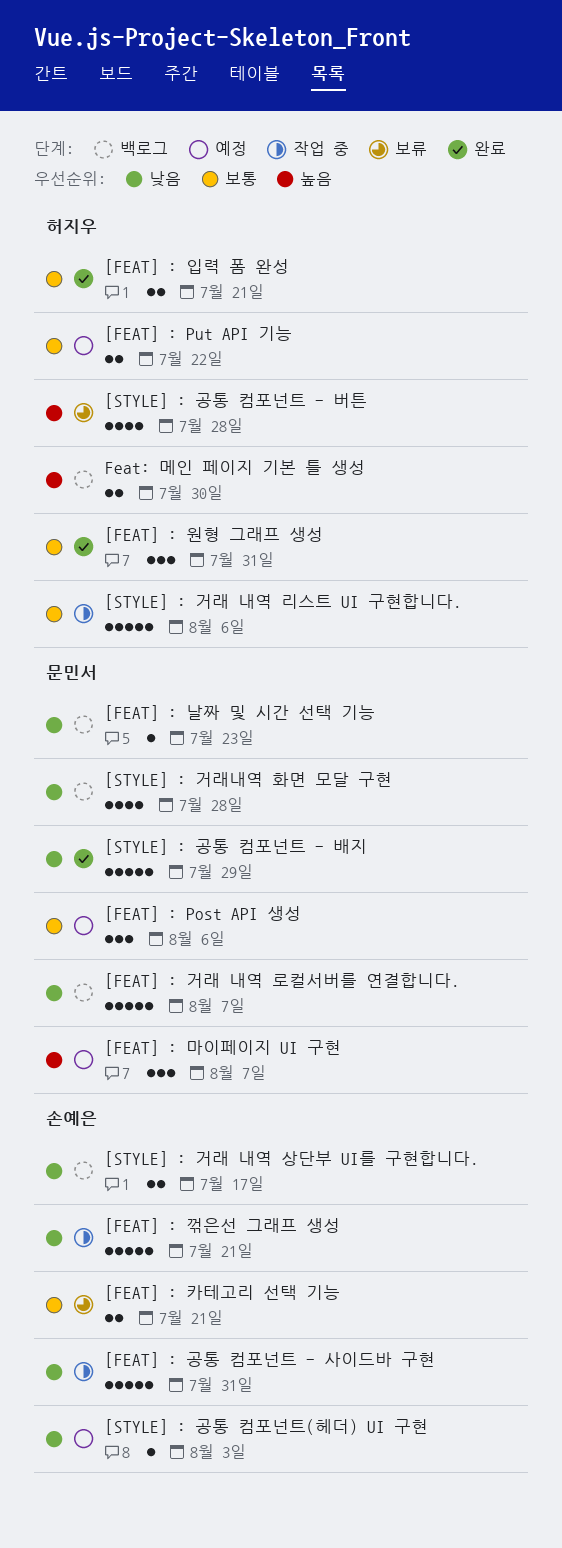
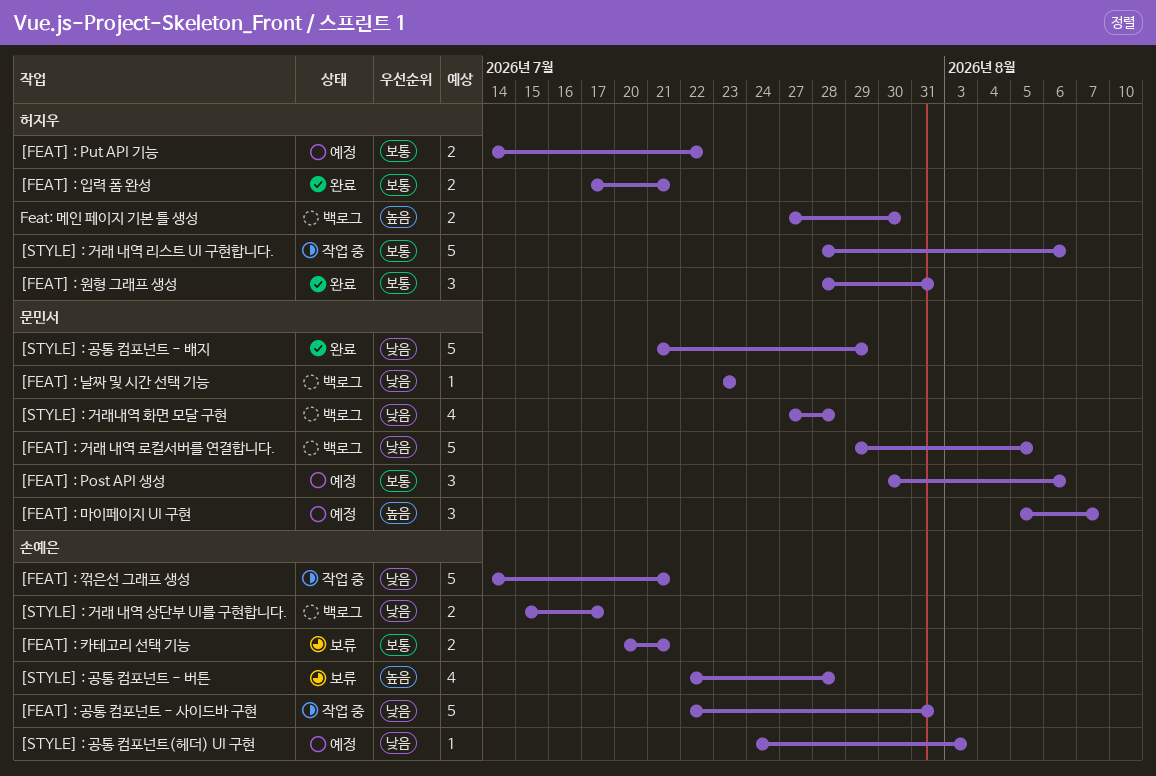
[FEAT] : 거래 내역 로컬서버를 연결합니다., due: Aug 7 -> Aug 5
[STYLE] : 공통 컴포넌트 - 버튼, owner: 허지우 -> 손예은

